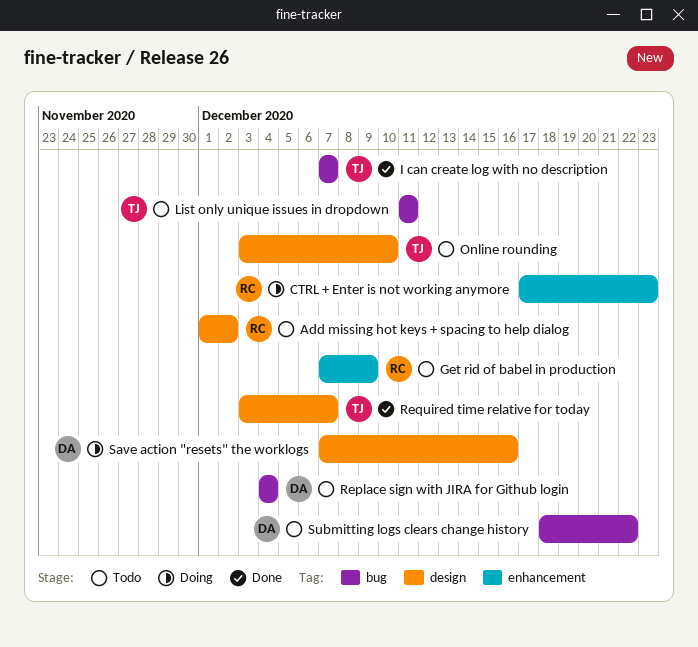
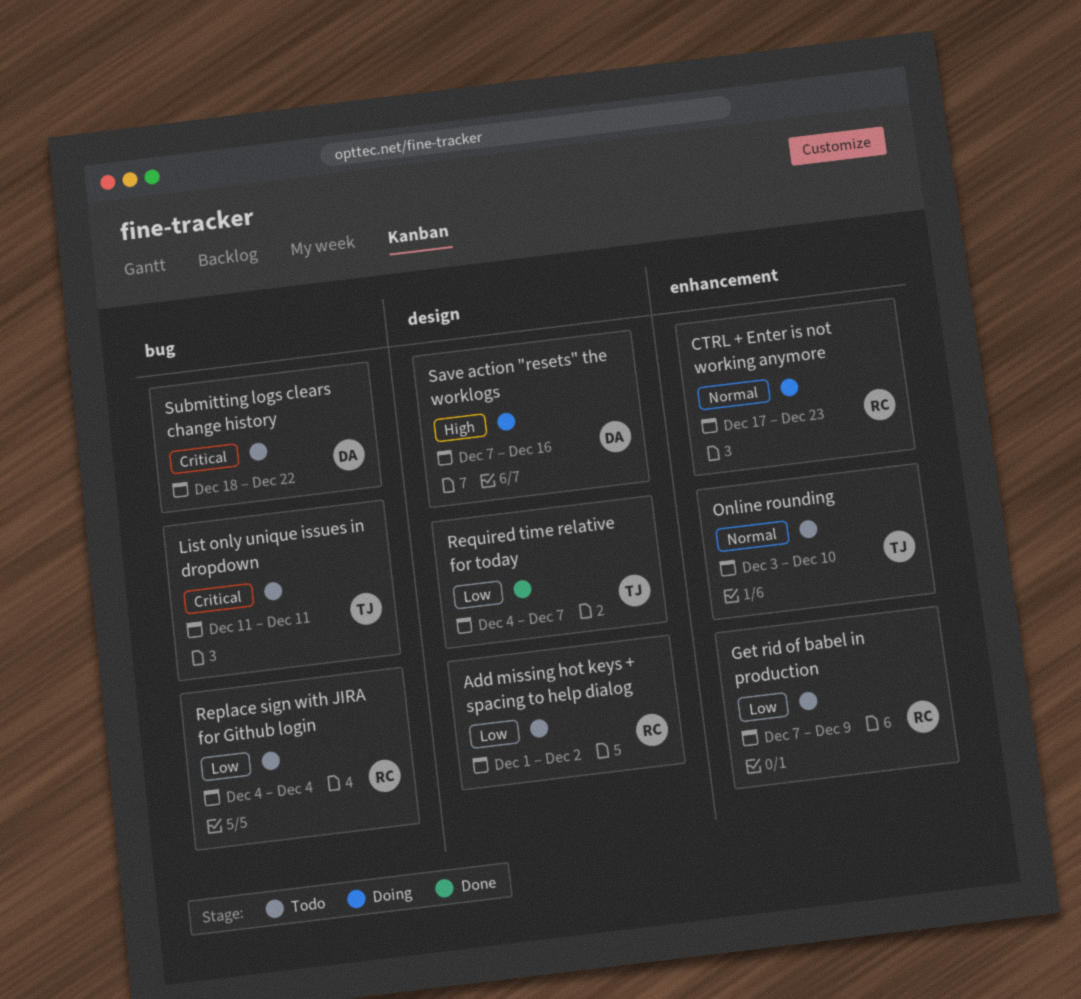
I can create log with no description: present -> none
Online rounding, label: design -> enhancement
Replace sign with JIRA for Github login, owner: DA -> RC
Required time relative for today, start: Dec 3 -> Dec 4

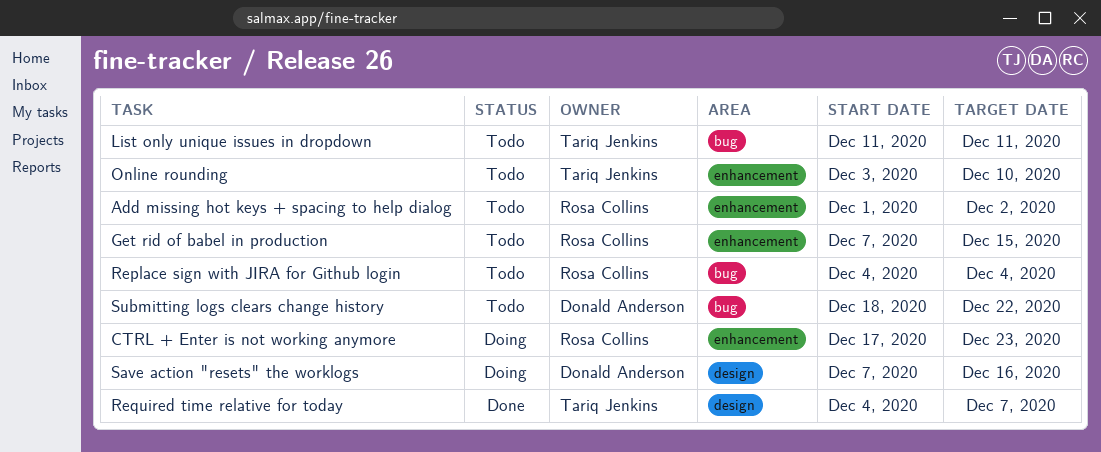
Add missing hot keys + spacing to help dialog, label: design -> enhancement
Get rid of babel in production, due: Dec 9 -> Dec 15

